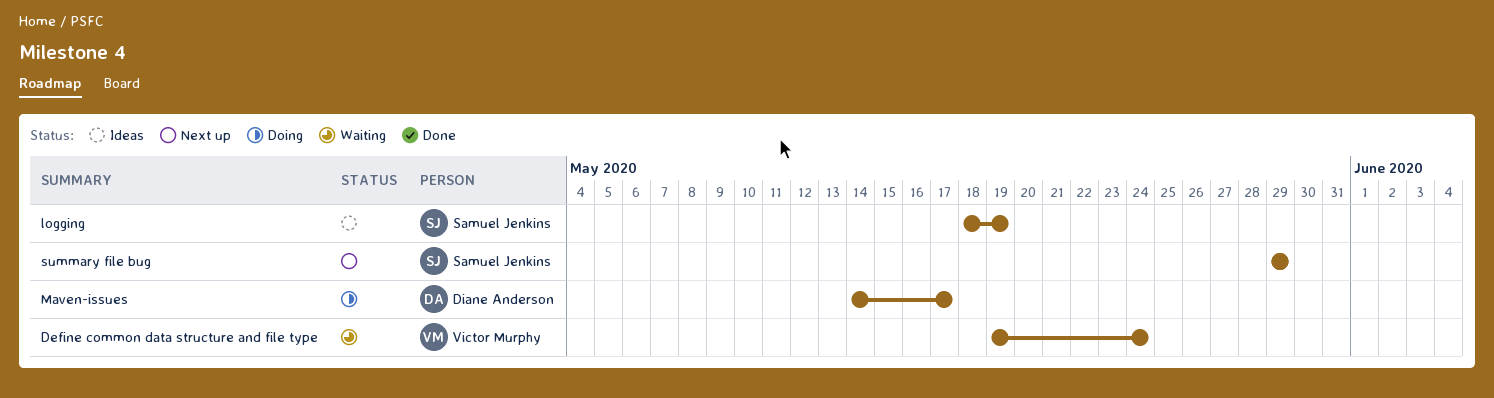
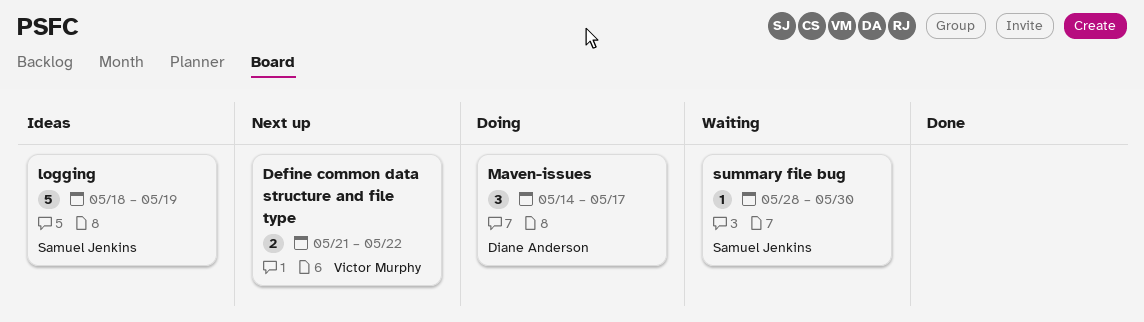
Define common data structure and file type, status: Waiting -> Next up
Define common data structure and file type, start: May 19 -> May 21
Define common data structure and file type, due: May 24 -> May 22
summary file bug, status: Next up -> Waiting
summary file bug, start: May 29 -> May 28
summary file bug, due: May 29 -> May 30

